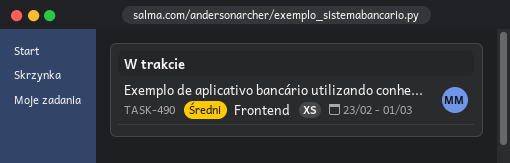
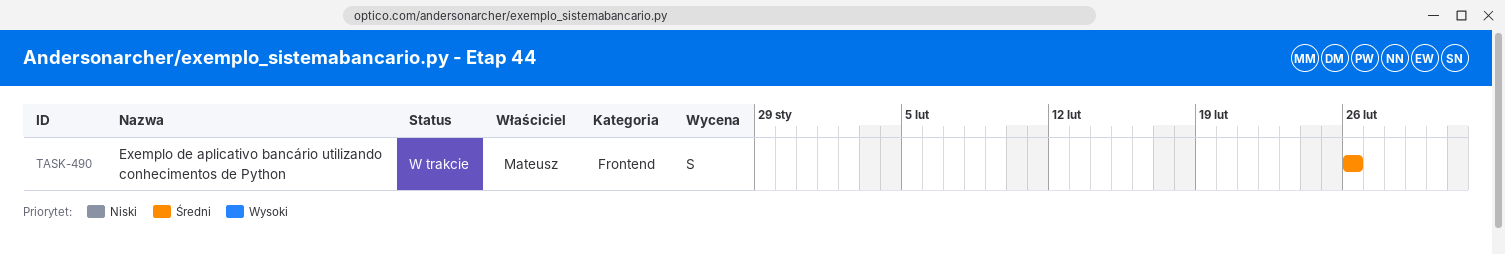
TASK-490, estimate: XS -> S
TASK-490, start: Feb 23 -> Feb 26
TASK-490, due: Mar 1 -> Feb 26

